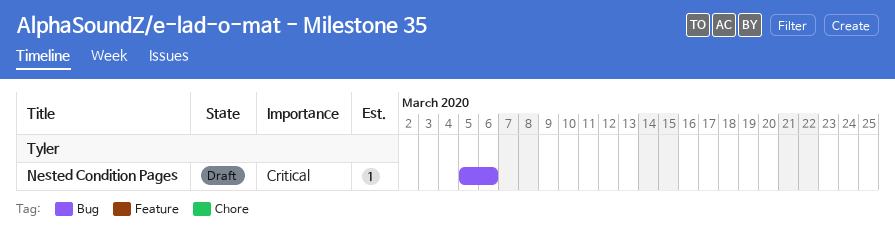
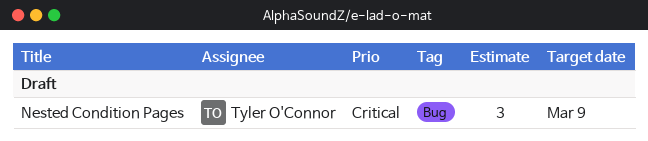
Nested Condition Pages, estimate: 1 -> 3
Nested Condition Pages, due: Mar 6 -> Mar 9

